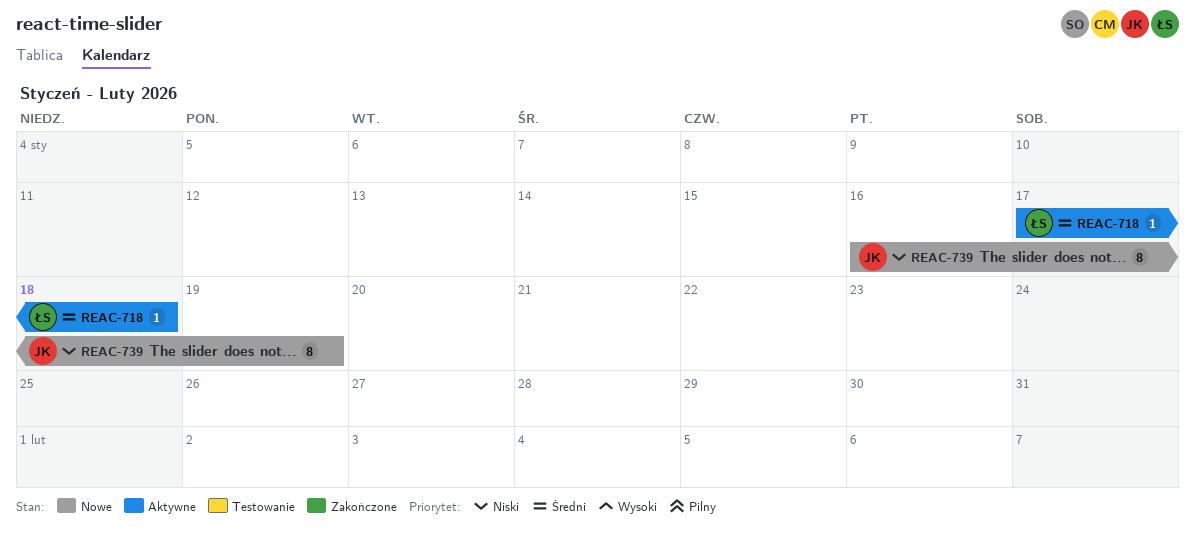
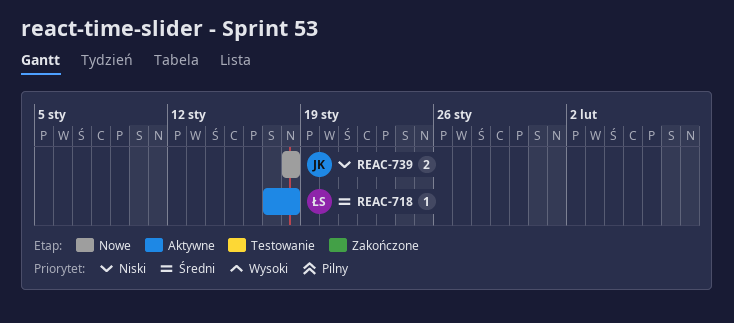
REAC-739, estimate: 8 -> 2
REAC-739, start: Jan 16 -> Jan 18
REAC-739, due: Jan 19 -> Jan 18

